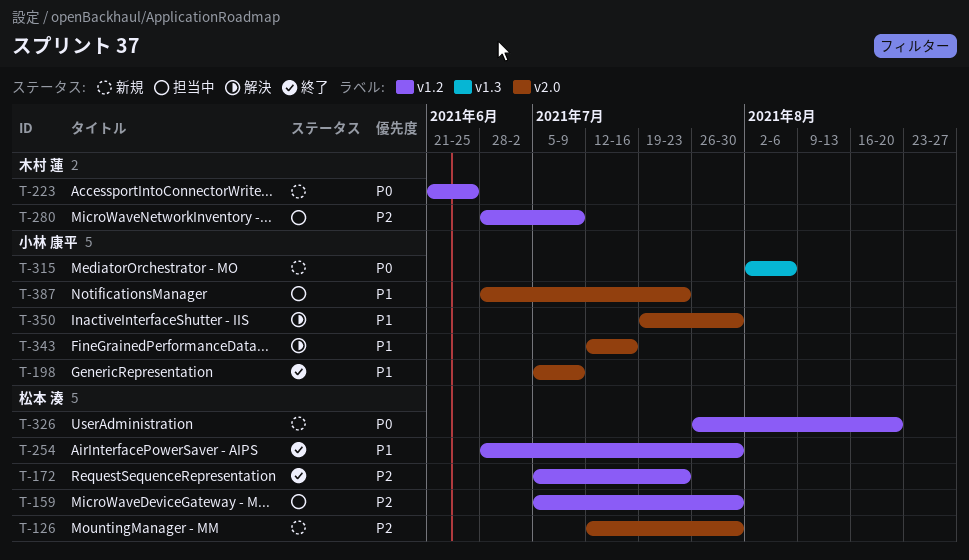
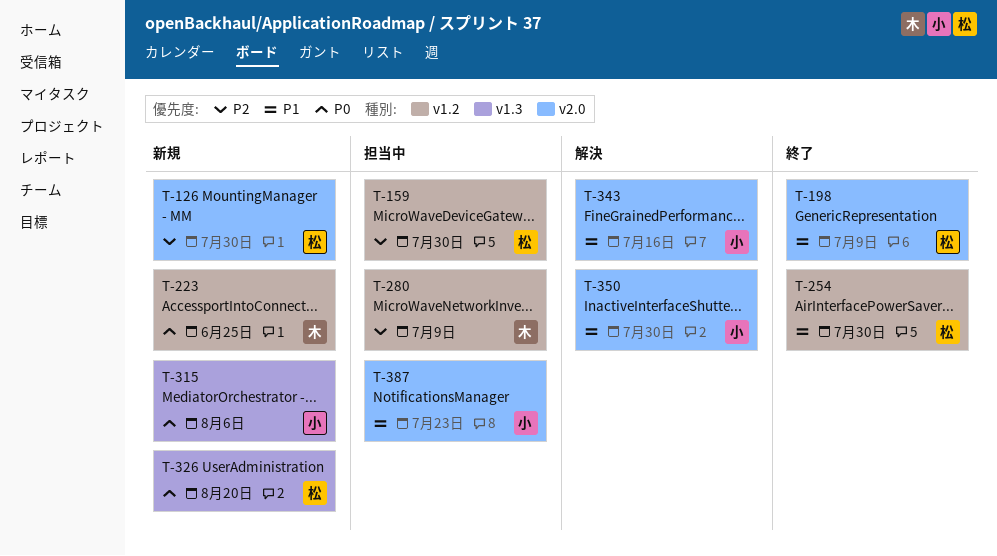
T-172: present -> none
T-198, owner: 小林 康平 -> 松本 湊
T-326, label: v1.2 -> v1.3

